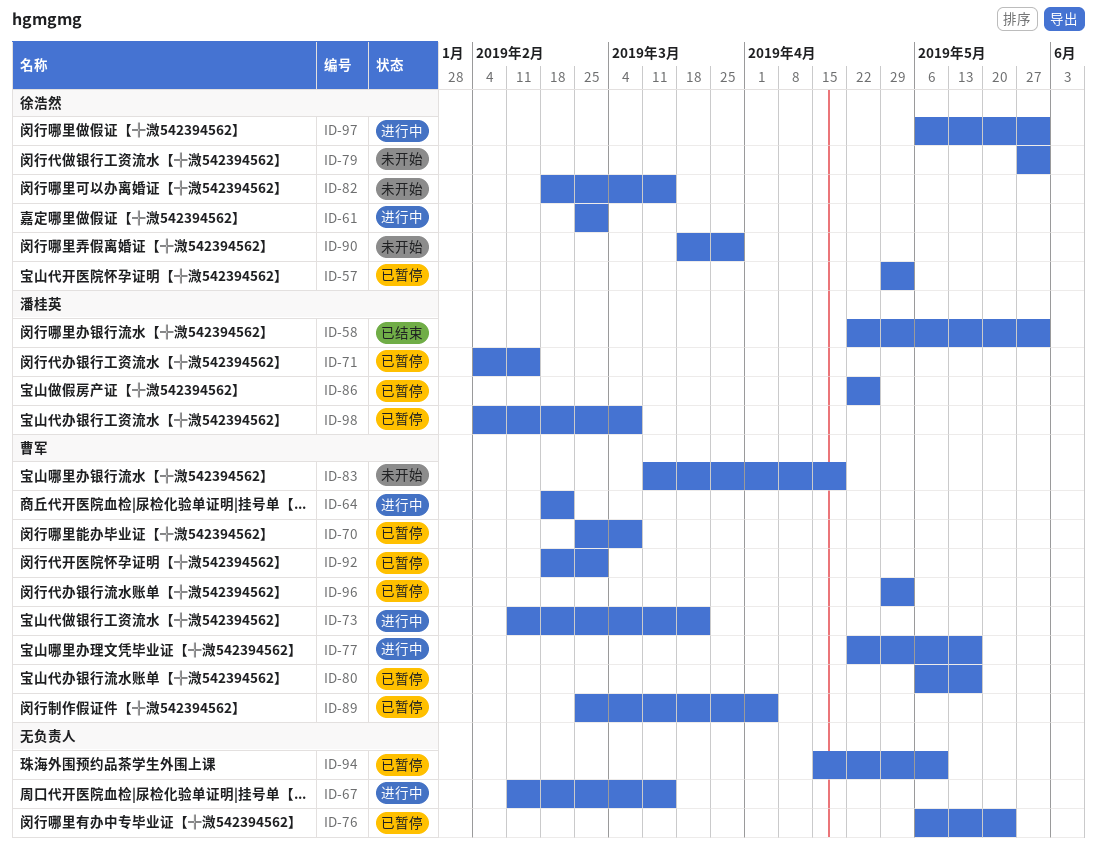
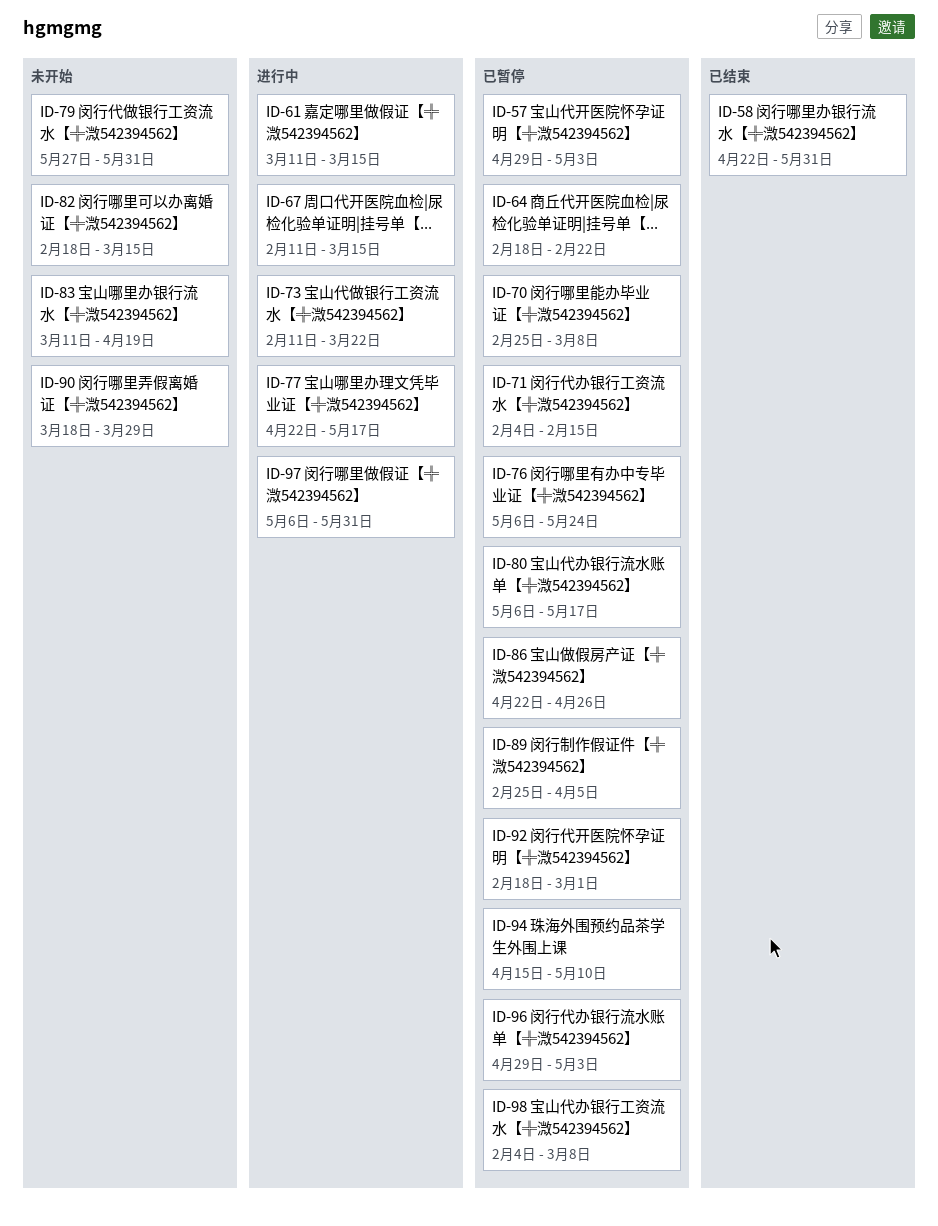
ID-61, start: Feb 25 -> Mar 11
ID-61, due: Mar 1 -> Mar 15
ID-64, status: 进行中 -> 已暂停

